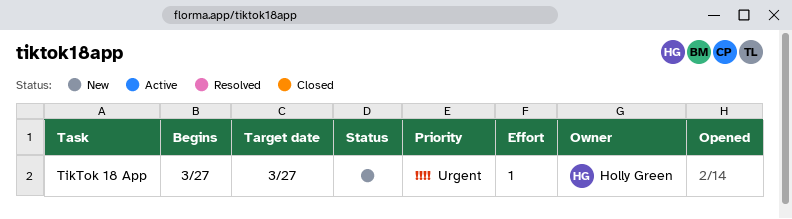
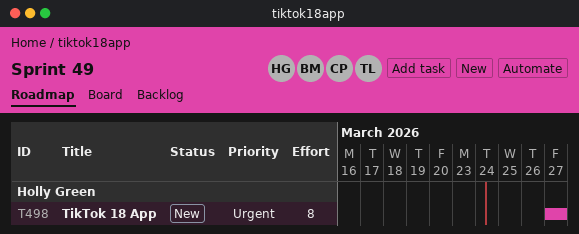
TikTok 18 App, estimate: 1 -> 8

